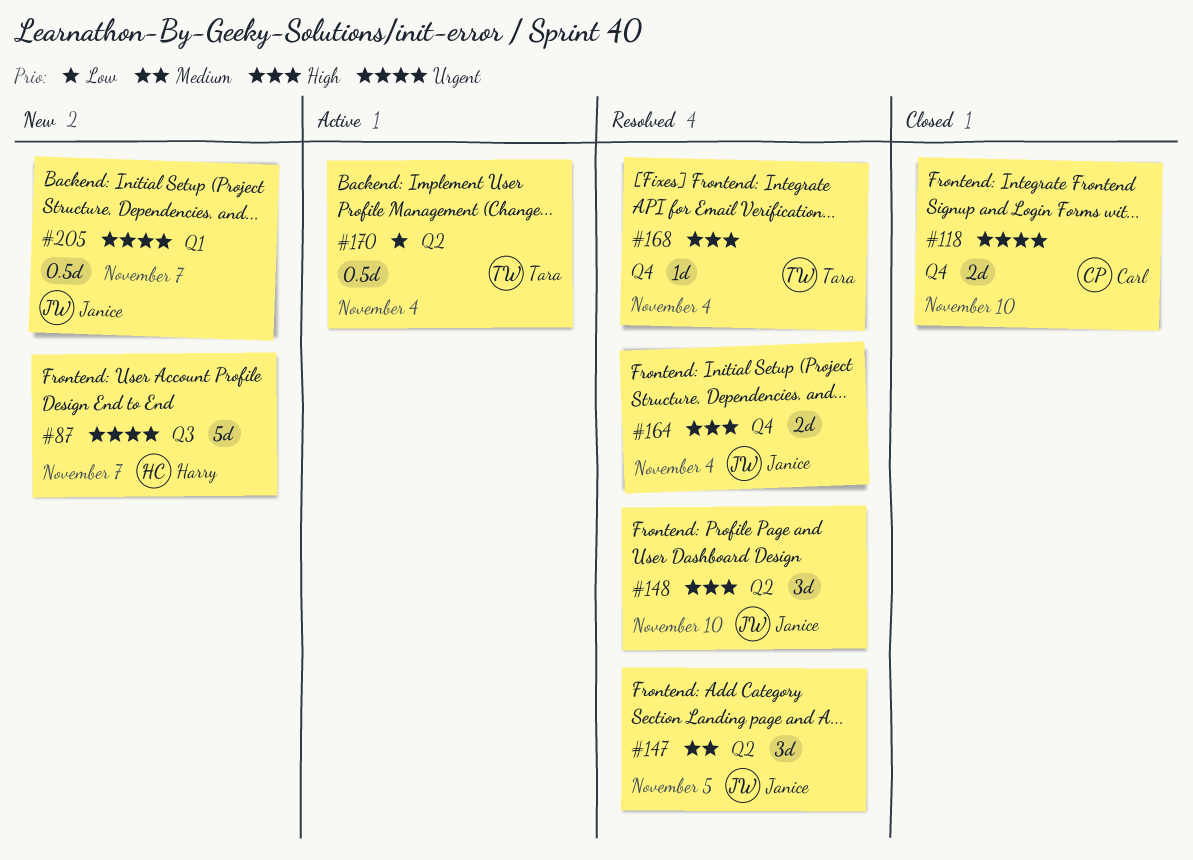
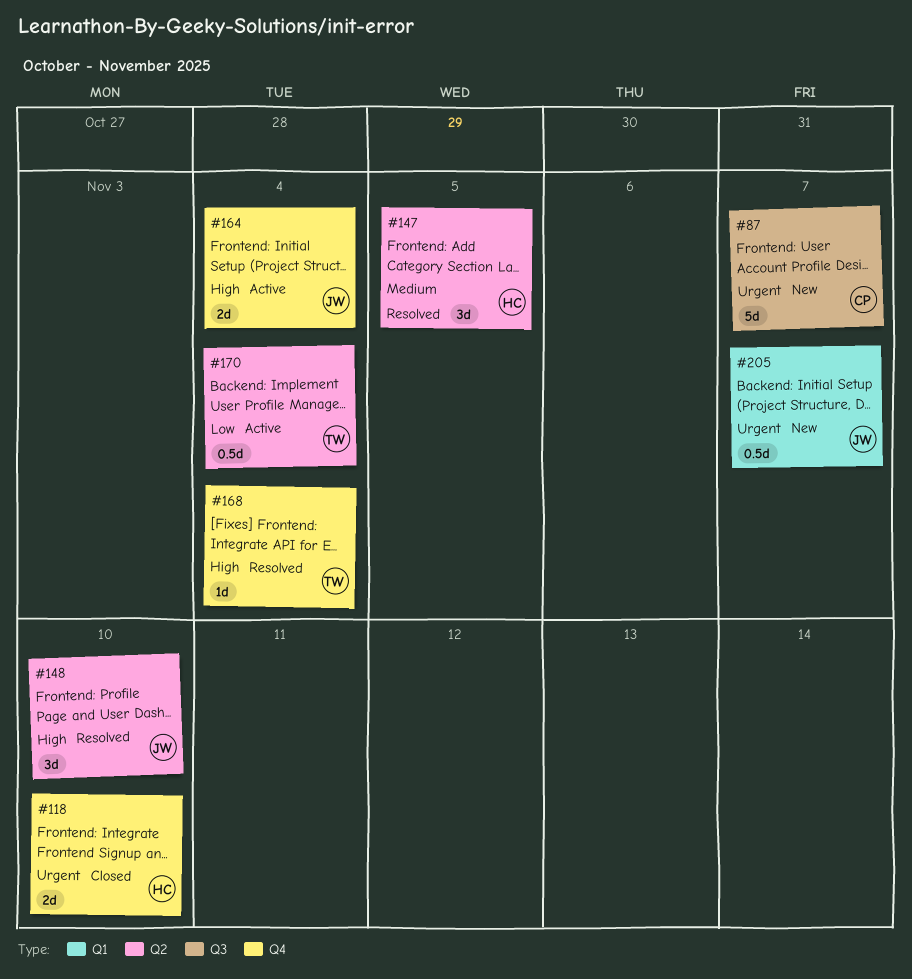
#87, owner: Harry -> Carl
#118, owner: Carl -> Harry
#147, owner: Janice -> Harry
#164, status: Resolved -> Active

